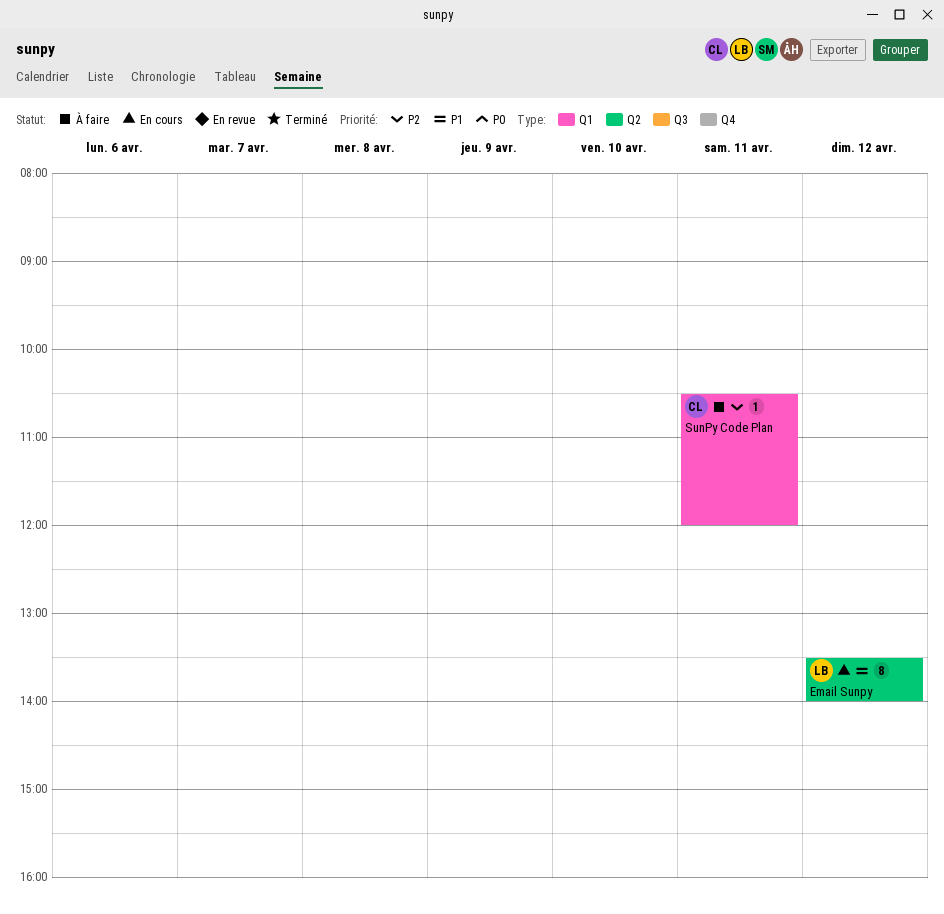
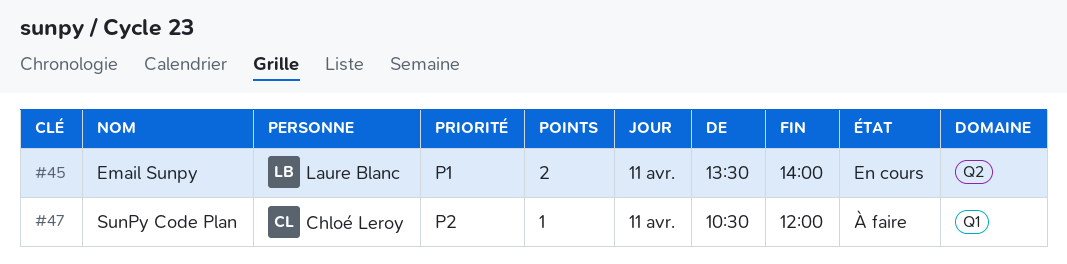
Email Sunpy, estimate: 8 -> 2
Email Sunpy, day: Apr 12 -> Apr 11

